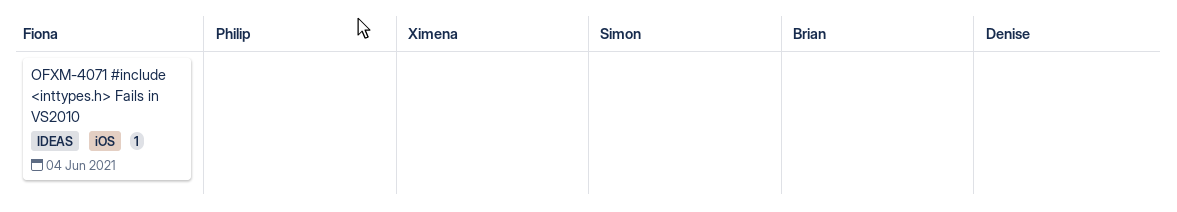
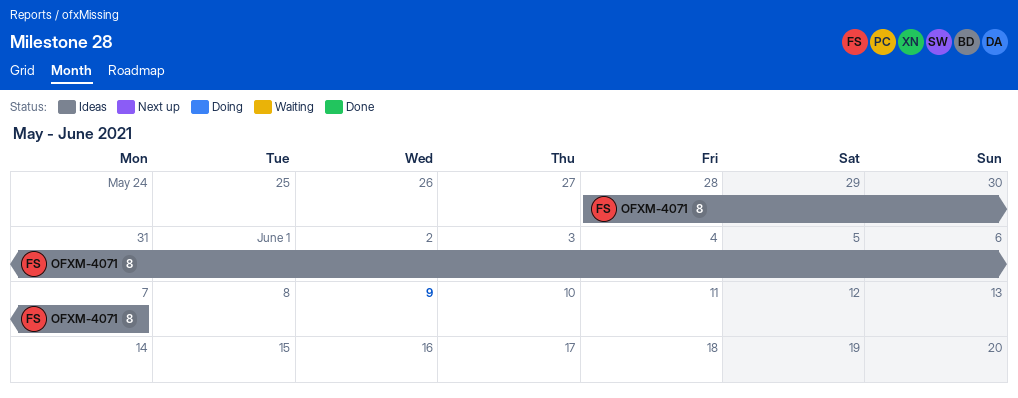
OFXM-4071, estimate: 1 -> 8
OFXM-4071, due: Jun 4 -> Jun 7

